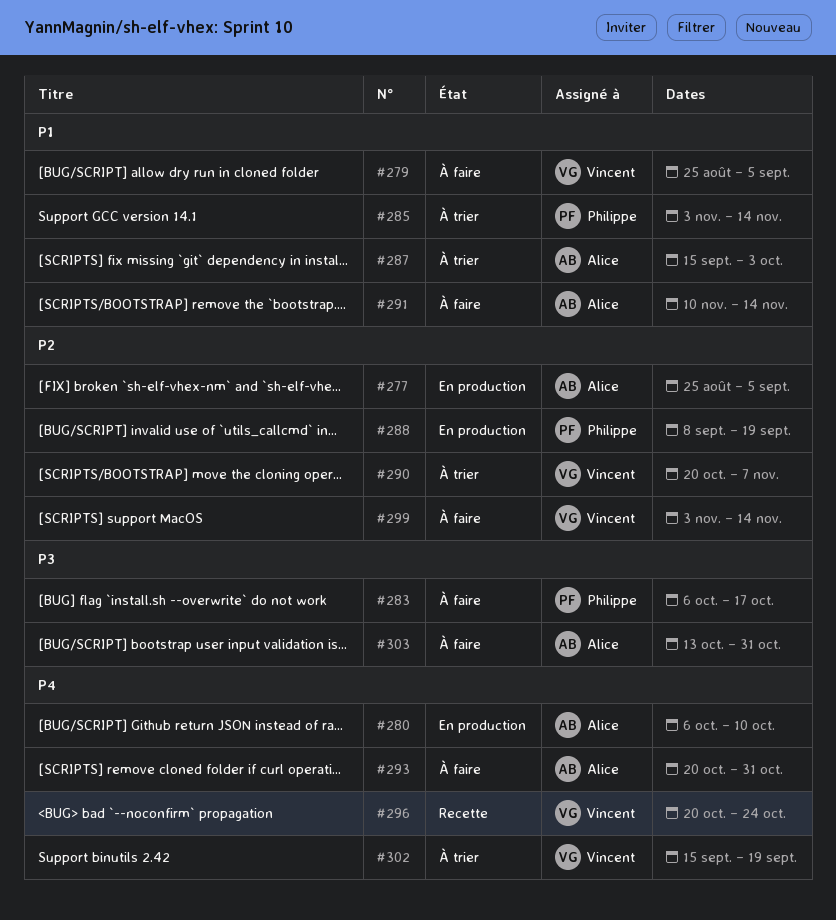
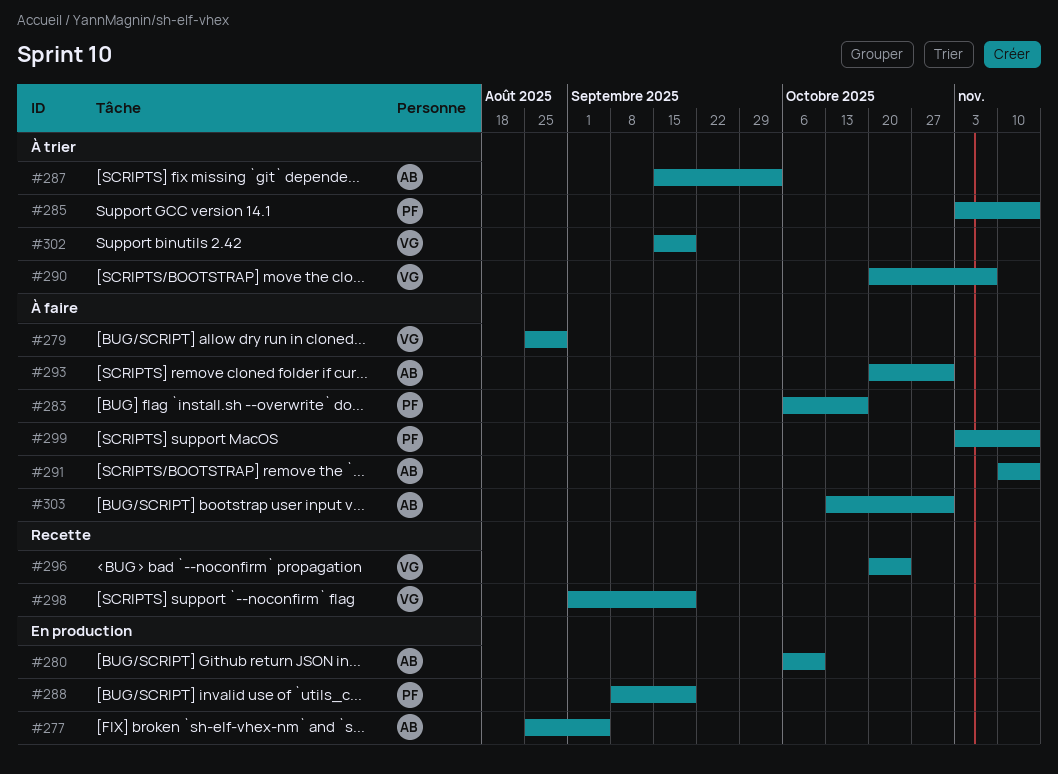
#279, due: Sep 5 -> Aug 29
#298: none -> present
#299, owner: Vincent -> Philippe

